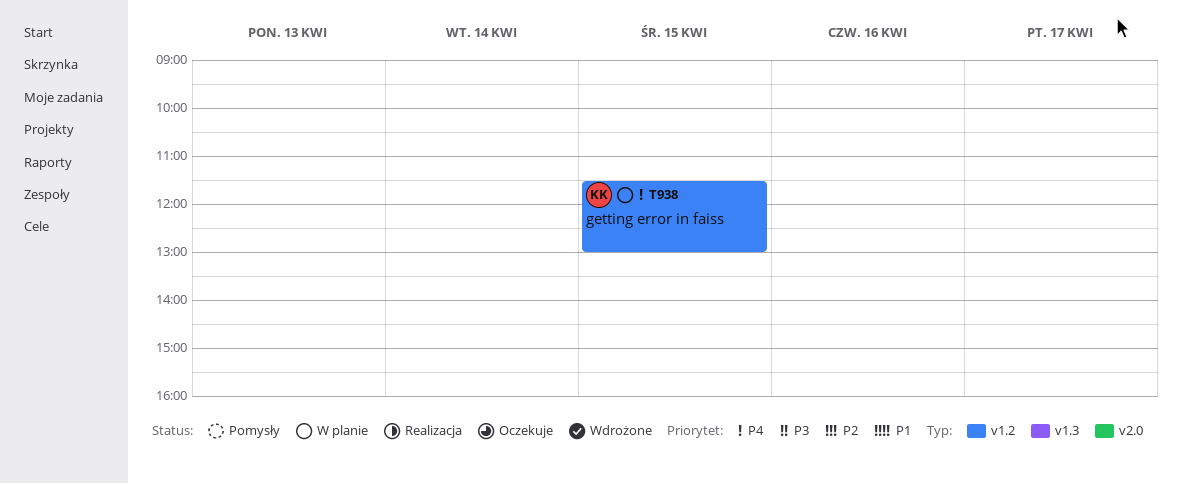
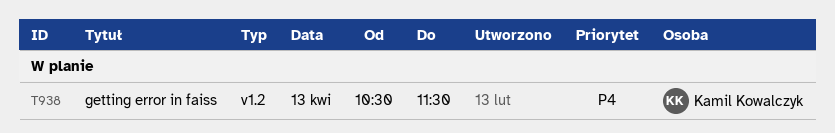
T938, day: Apr 15 -> Apr 13
T938, begins: 11:30 -> 10:30
T938, ends: 13:00 -> 11:30

